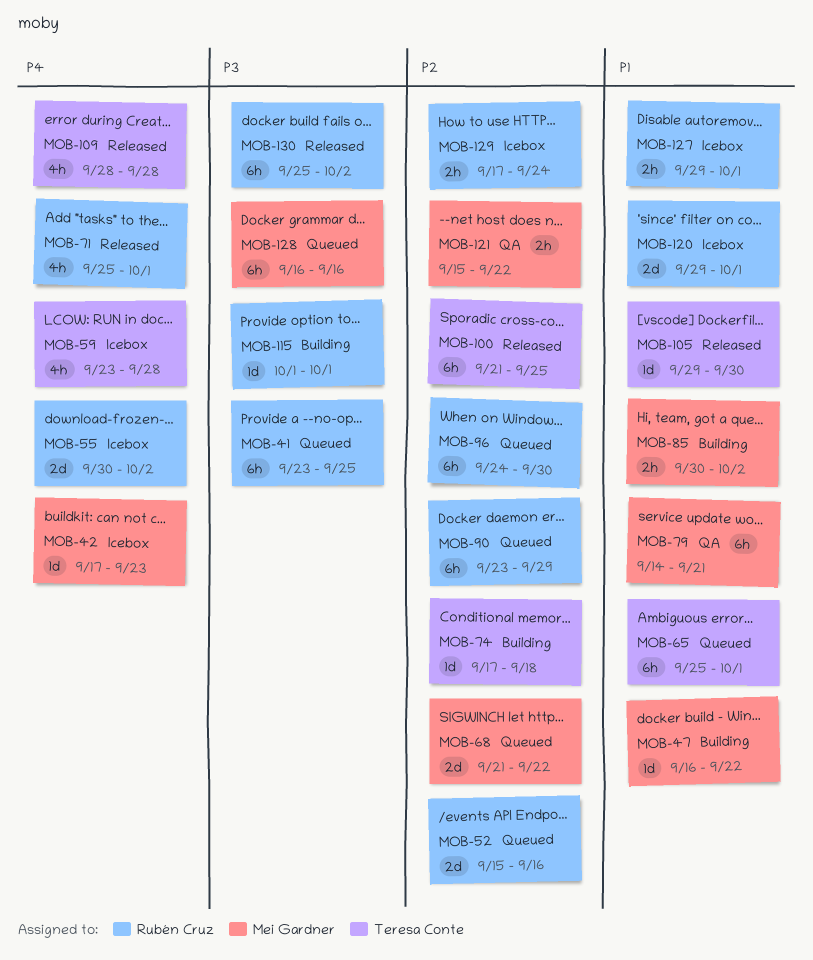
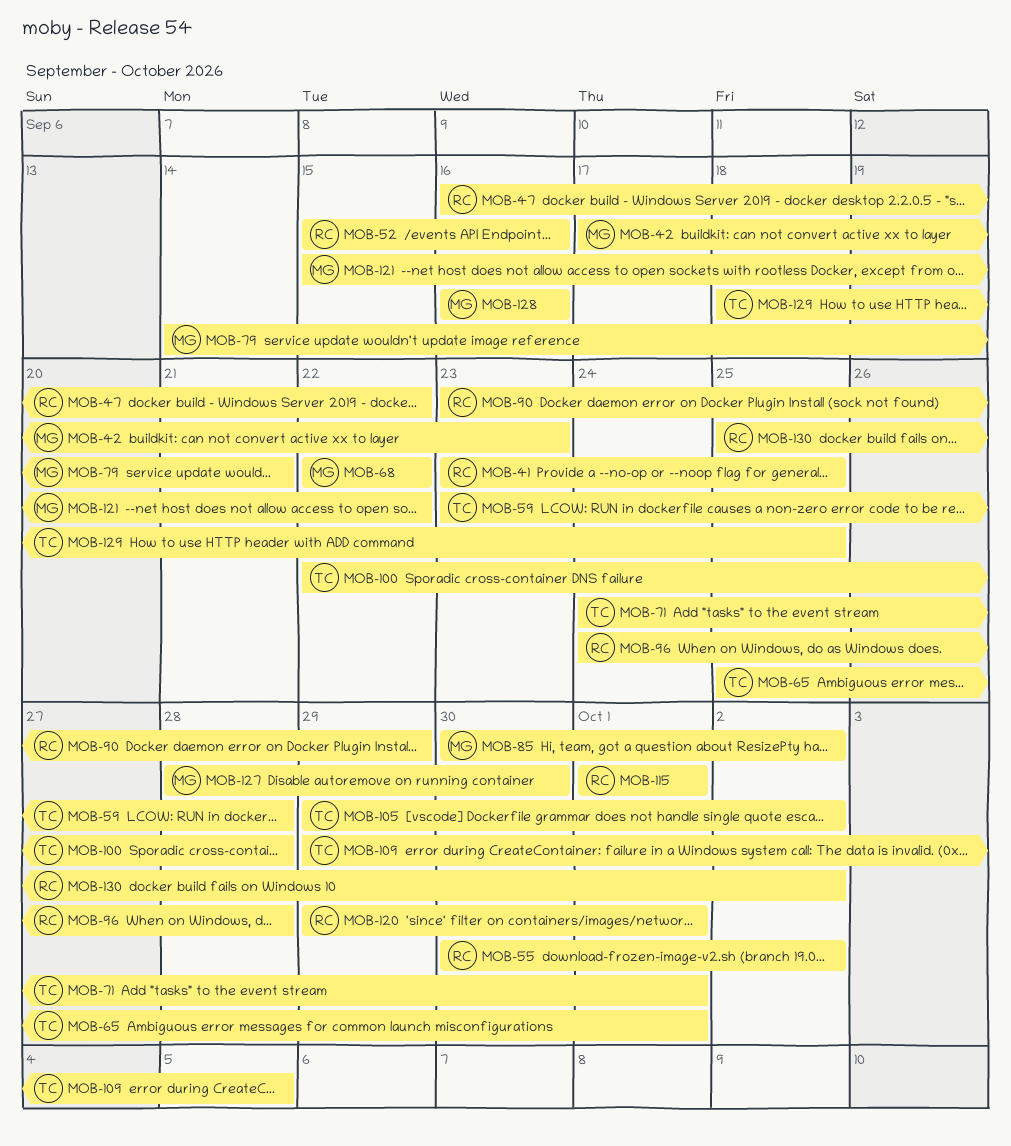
MOB-47, owner: Mei Gardner -> Rubén Cruz
MOB-68, start: Sep 21 -> Sep 22
MOB-71, owner: Rubén Cruz -> Teresa Conte
MOB-71, start: Sep 25 -> Sep 24
MOB-74: present -> none
MOB-96, due: Sep 30 -> Sep 28
MOB-100, start: Sep 21 -> Sep 22
MOB-100, due: Sep 25 -> Sep 28
MOB-105, due: Sep 30 -> Oct 2
MOB-109, start: Sep 28 -> Sep 29
MOB-109, due: Sep 28 -> Oct 5
MOB-127, owner: Rubén Cruz -> Mei Gardner
MOB-127, start: Sep 29 -> Sep 28
MOB-127, due: Oct 1 -> Sep 30
MOB-129, owner: Rubén Cruz -> Teresa Conte
MOB-129, start: Sep 17 -> Sep 18
MOB-129, due: Sep 24 -> Sep 25

